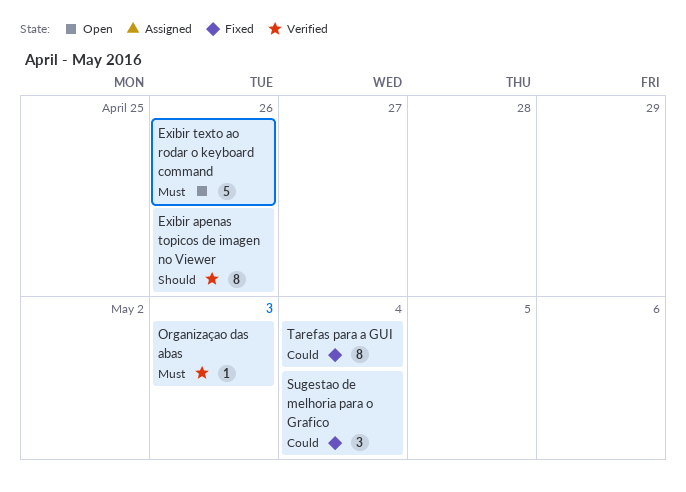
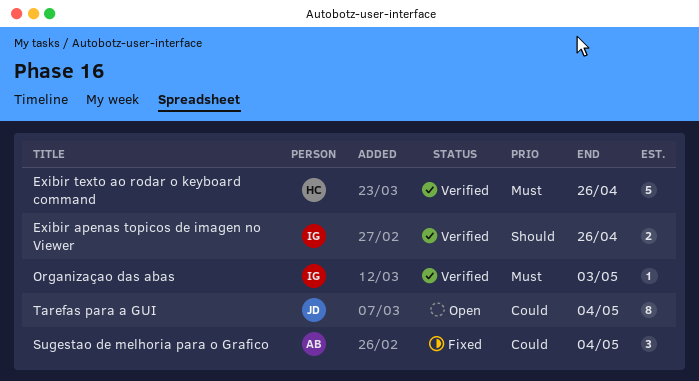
Exibir apenas topicos de imagen no Viewer, estimate: 8 -> 2
Exibir texto ao rodar o keyboard command, status: Open -> Verified
Tarefas para a GUI, status: Fixed -> Open

